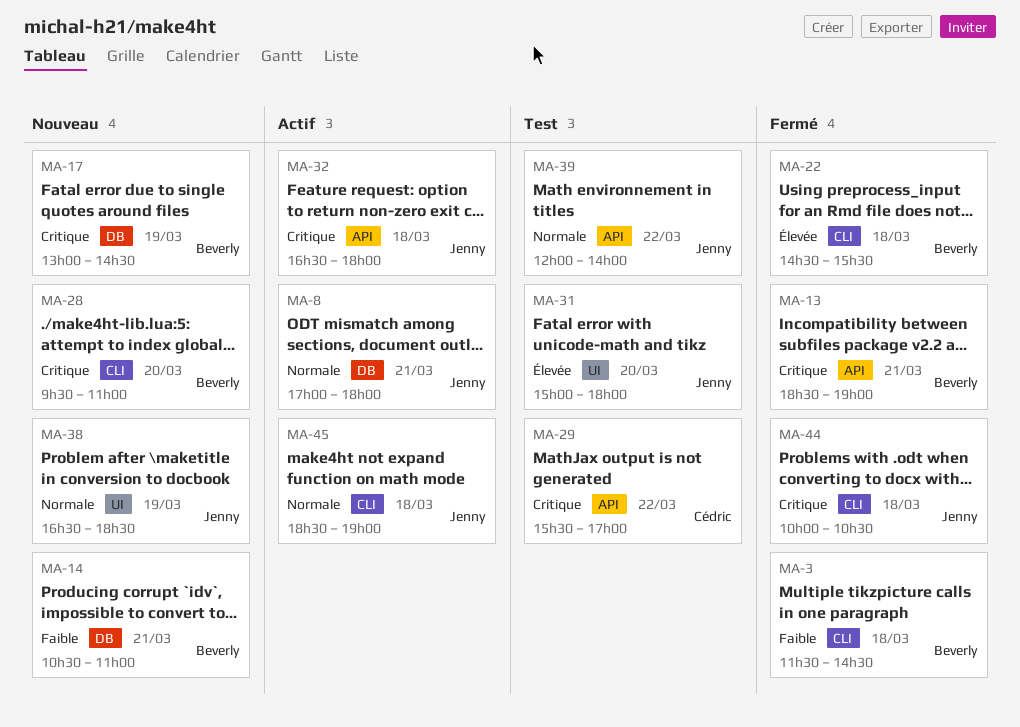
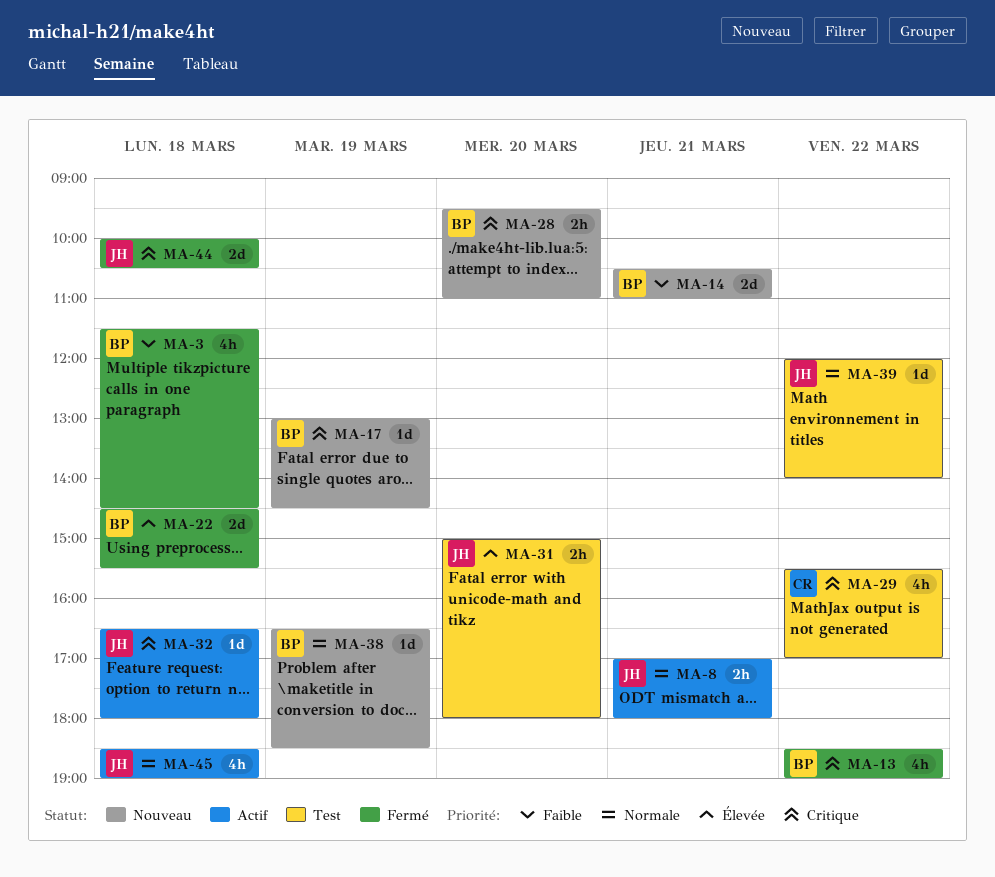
MA-13, day: Mar 21 -> Mar 22
MA-38, owner: Jenny -> Beverly

